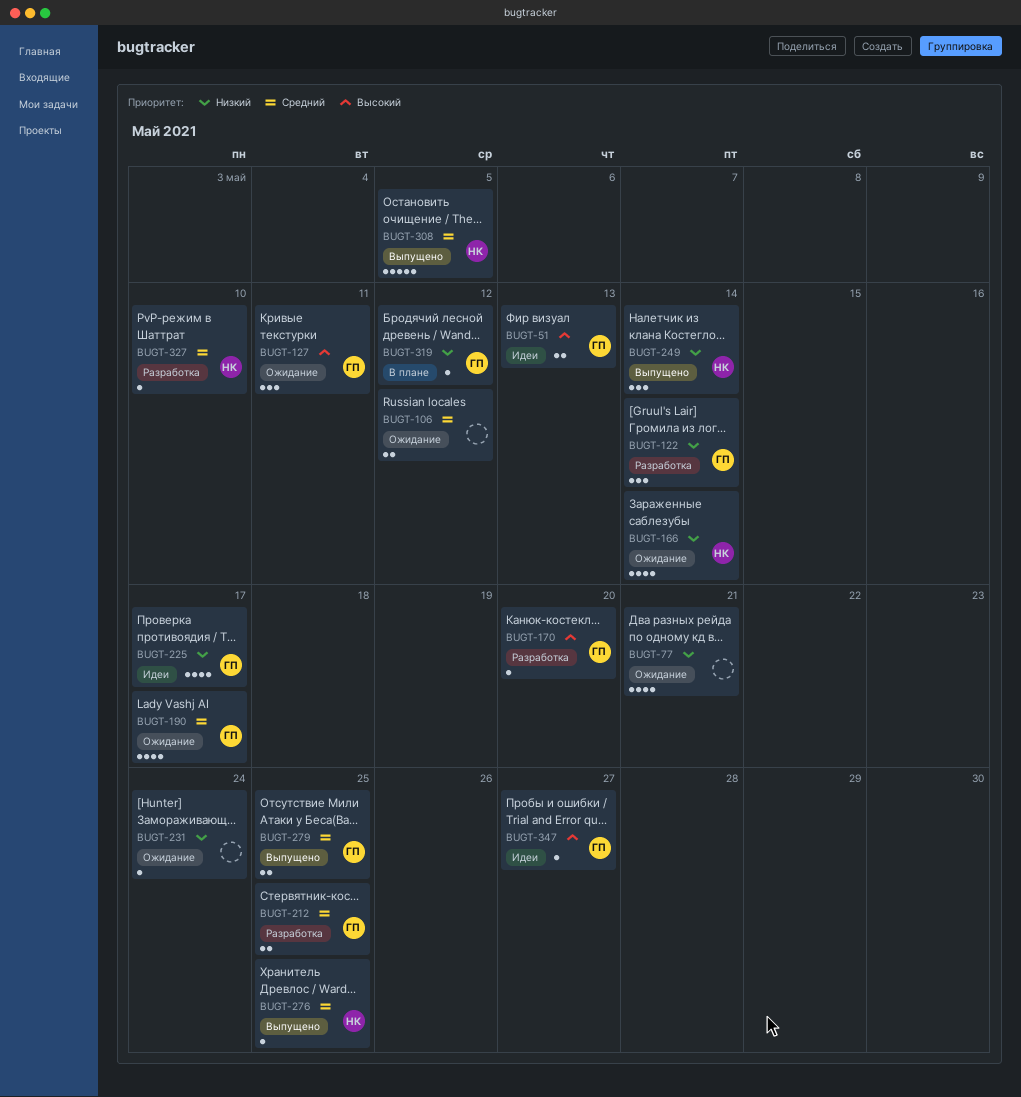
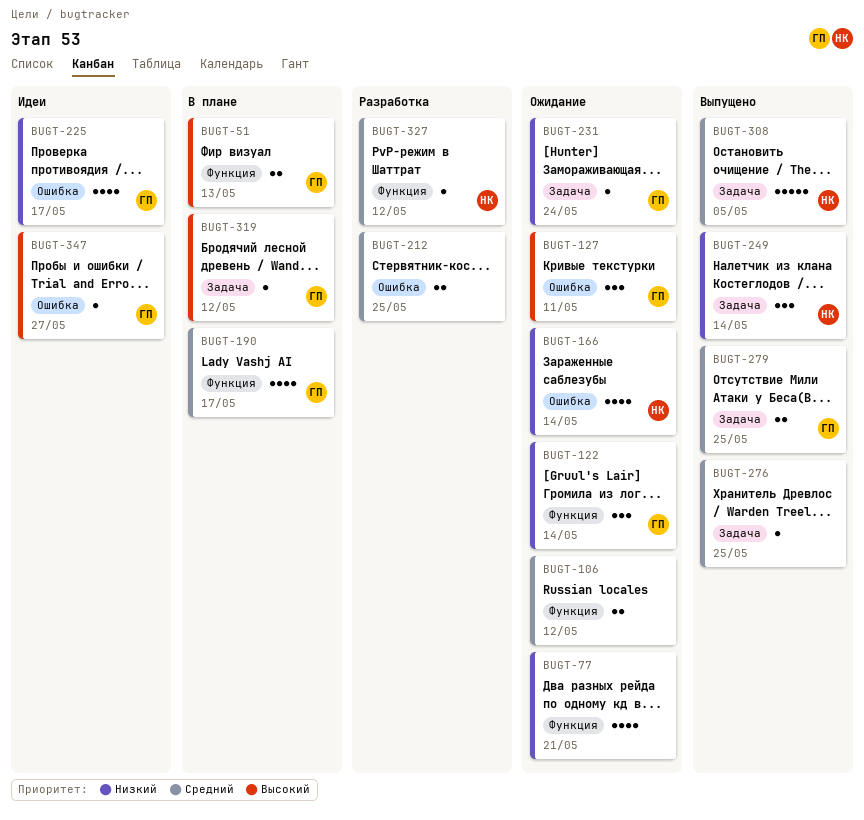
BUGT-51, status: Идеи -> В плане
BUGT-122, status: Разработка -> Ожидание
BUGT-170: present -> none
BUGT-190, status: Ожидание -> В плане
BUGT-212, owner: ГП -> none
BUGT-231, owner: none -> ГП
BUGT-276, owner: НК -> none
BUGT-319, priority: Низкий -> Высокий
BUGT-327, due: May 10 -> May 12

